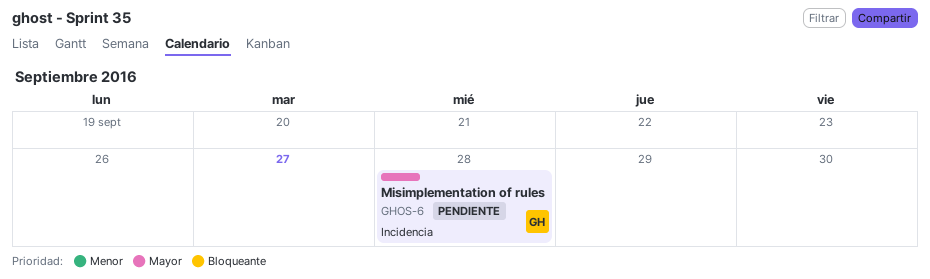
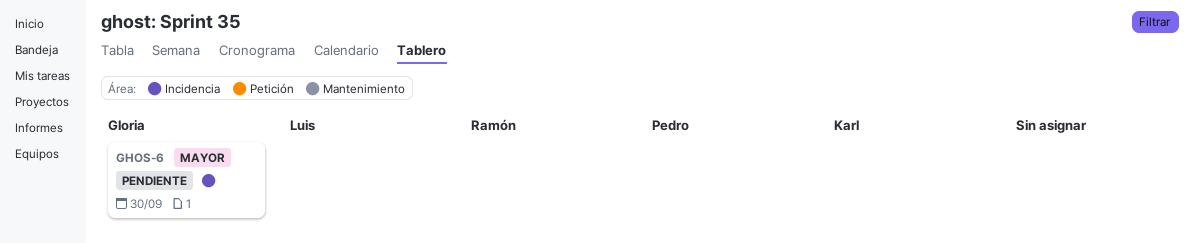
GHOS-6, due: Sep 28 -> Sep 30

